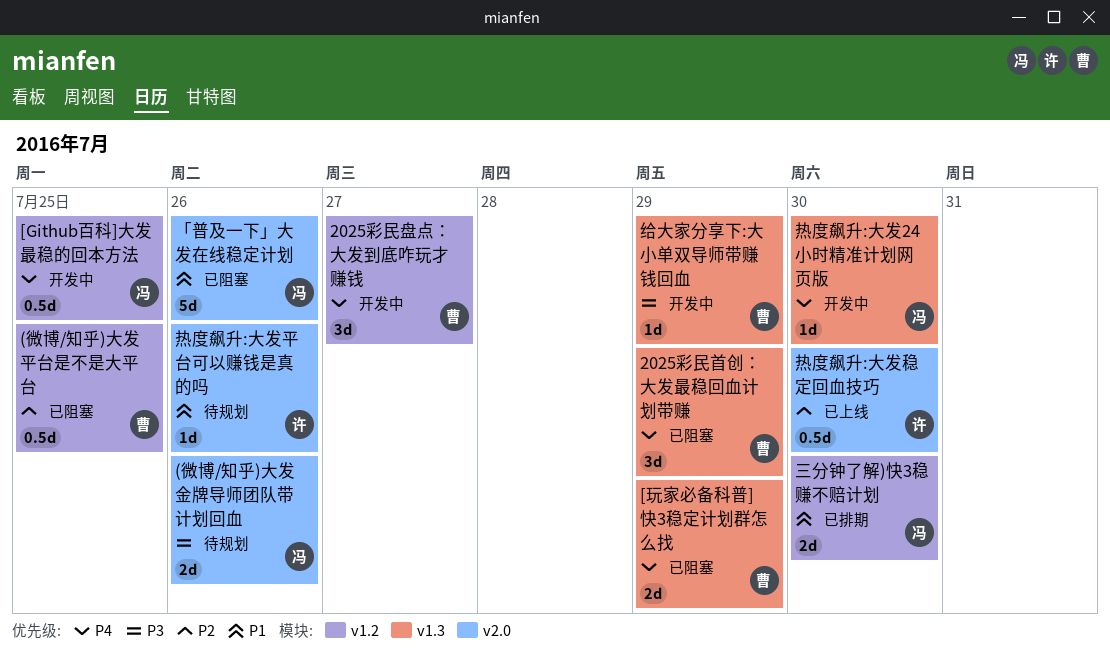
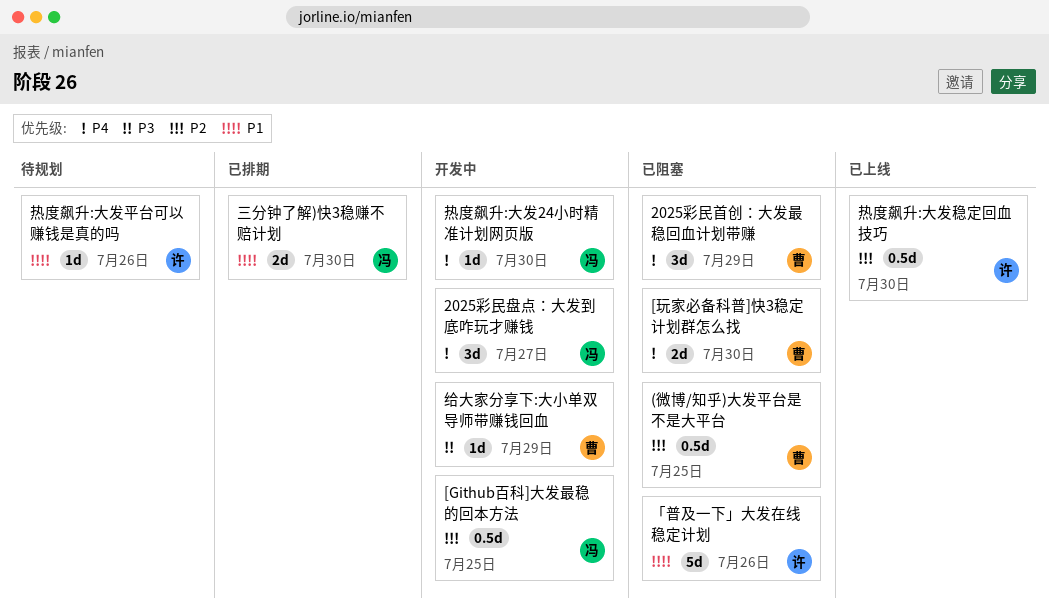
(微博/知乎)大发金牌导师团队带计划回血: present -> none
2025彩民盘点：大发到底咋玩才赚钱, owner: 曹 -> 冯
[Github百科]大发最稳的回本方法, priority: P4 -> P2
[玩家必备科普]快3稳定计划群怎么找, due: Jul 29 -> Jul 30
「普及一下」大发在线稳定计划, owner: 冯 -> 许

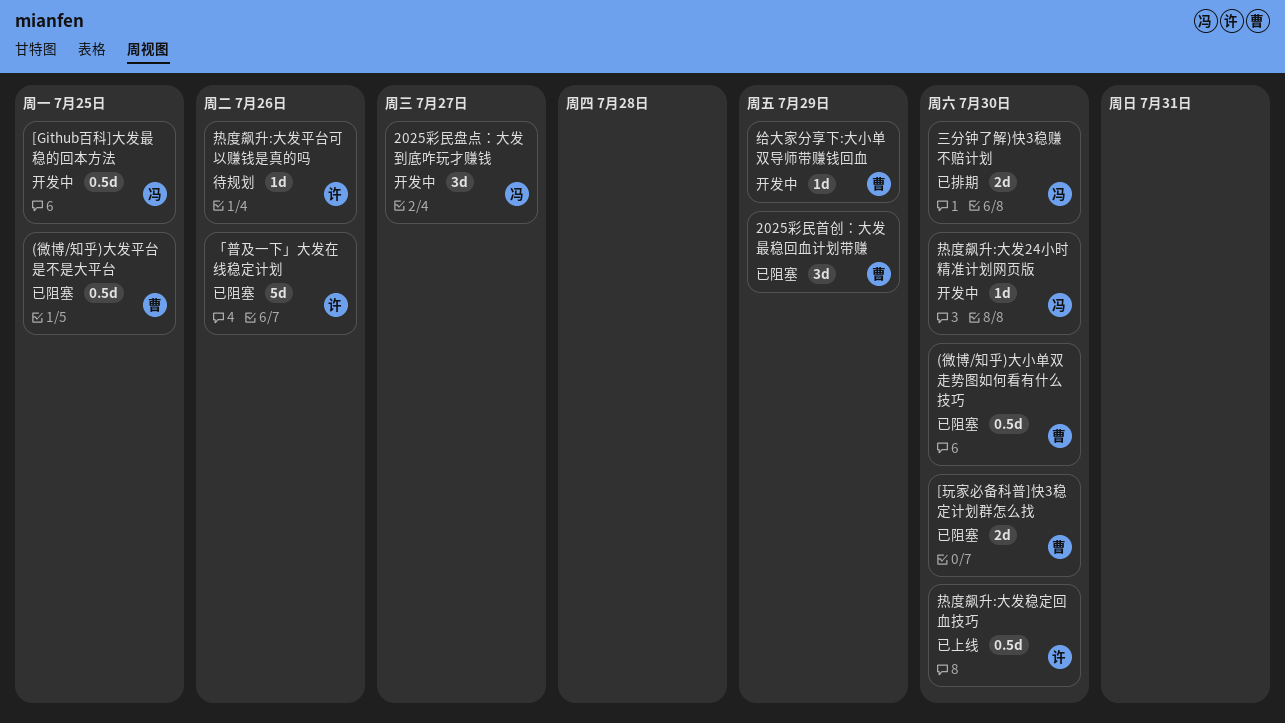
(微博/知乎)大小单双走势图如何看有什么技巧: none -> present

